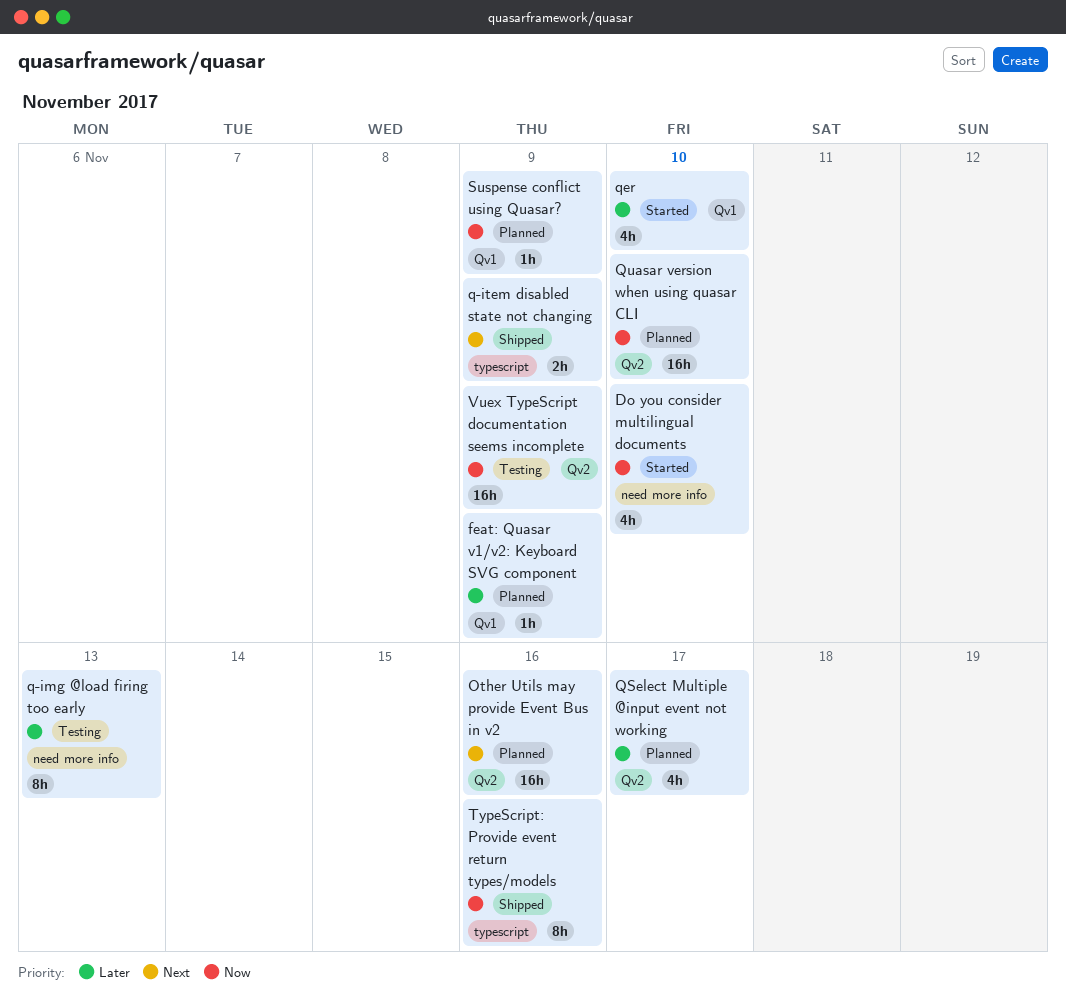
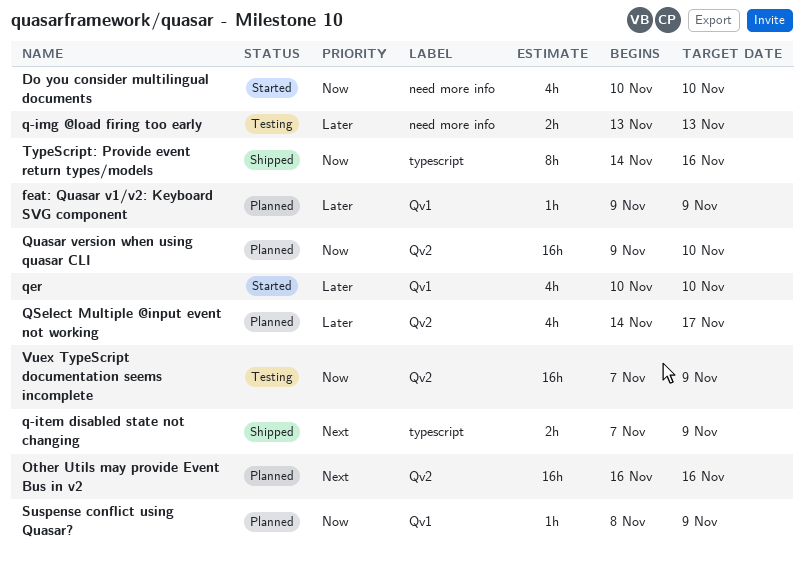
q-img @load firing too early, estimate: 8h -> 2h

